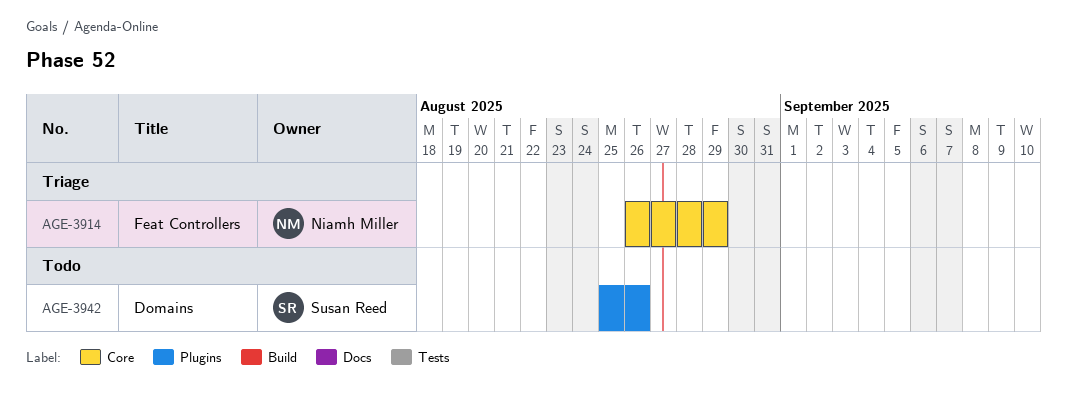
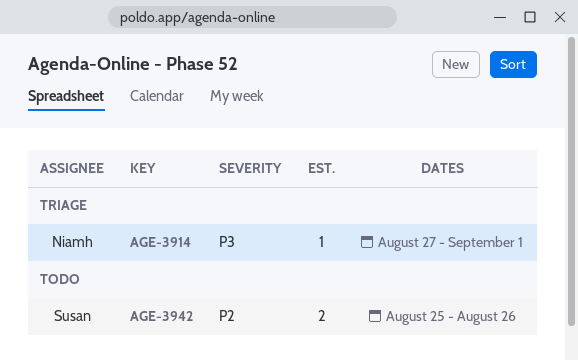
AGE-3914, start: Aug 26 -> Aug 27
AGE-3914, due: Aug 29 -> Sep 1

